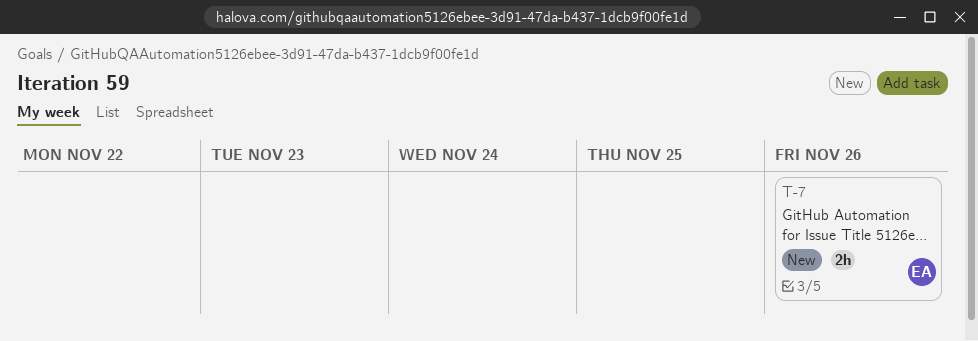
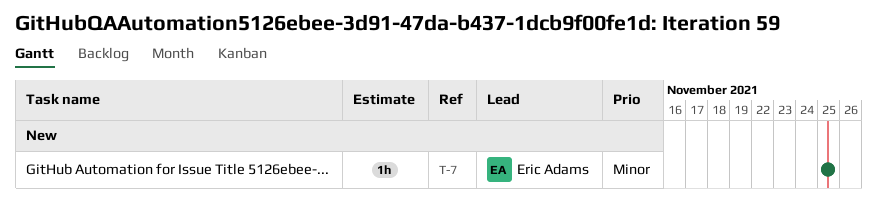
T-7, estimate: 2h -> 1h
T-7, due: Nov 26 -> Nov 25

